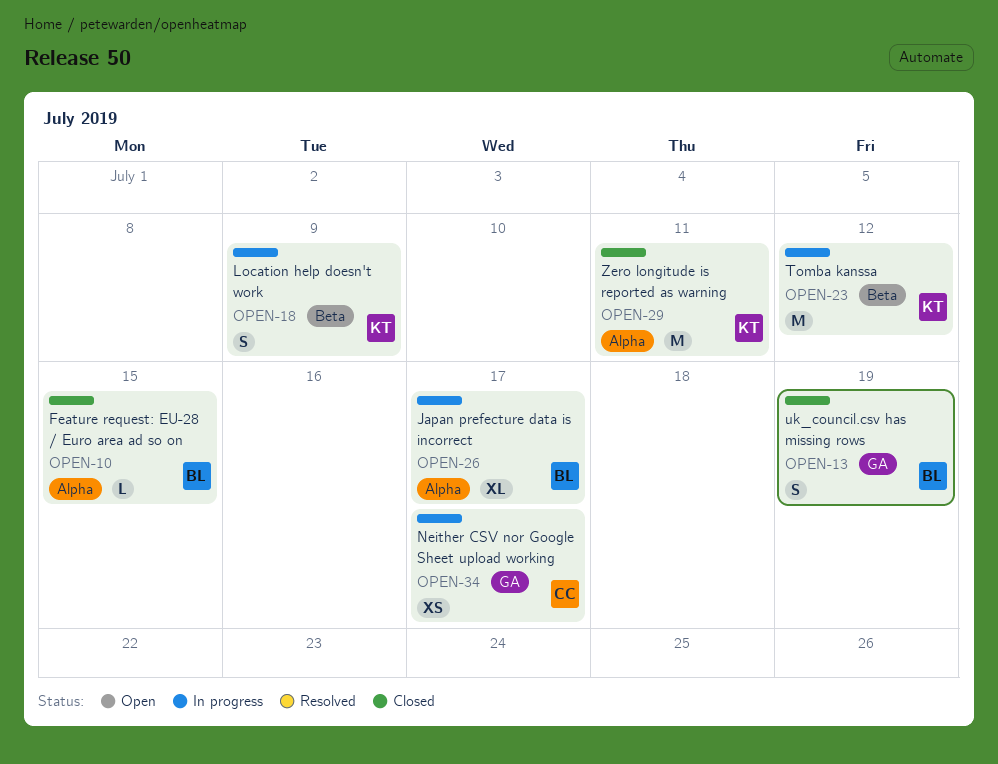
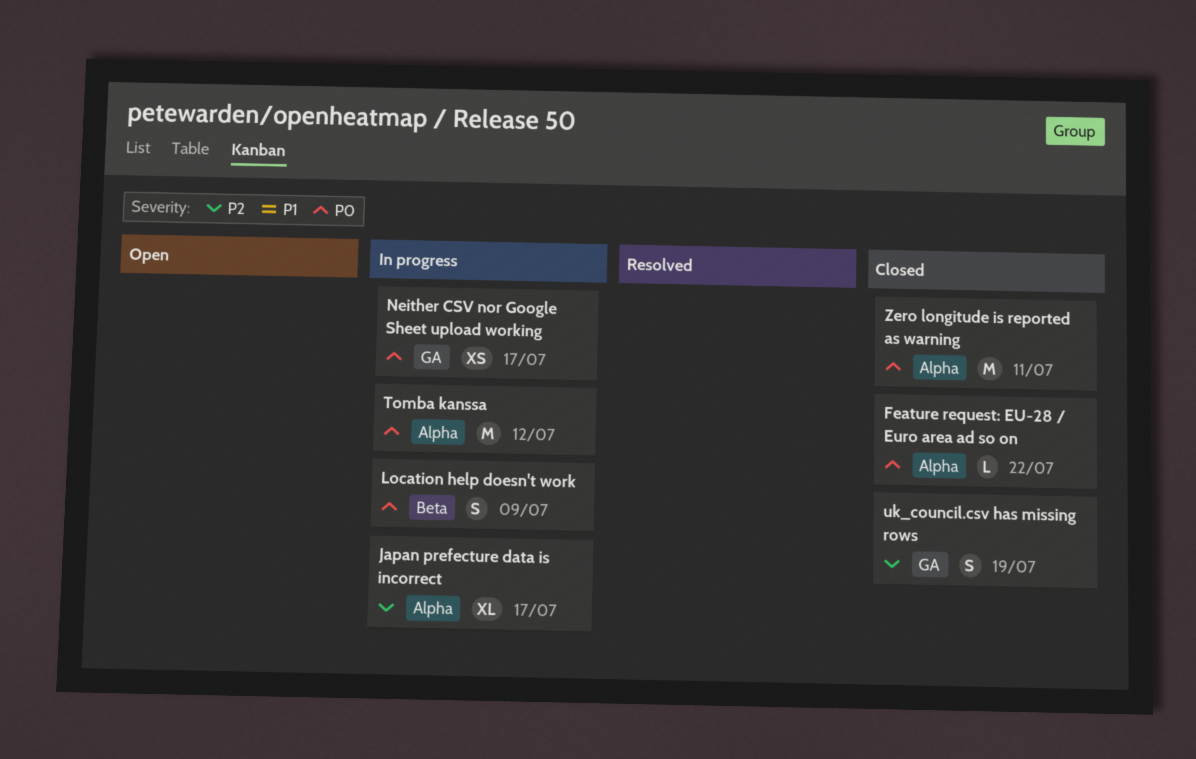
Feature request: EU-28 / Euro area ad so on, due: Jul 15 -> Jul 22
Tomba kanssa, label: Beta -> Alpha

